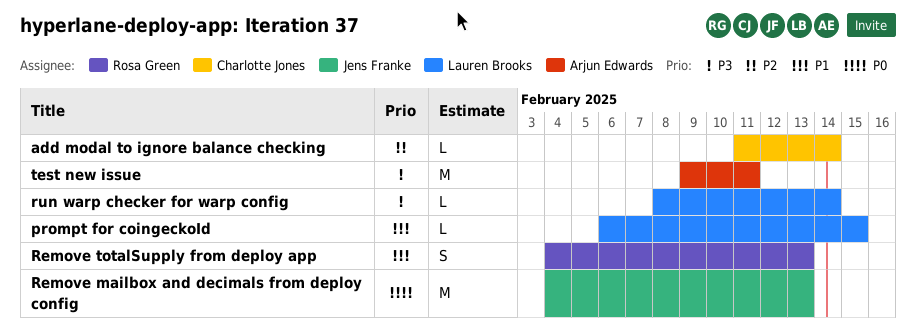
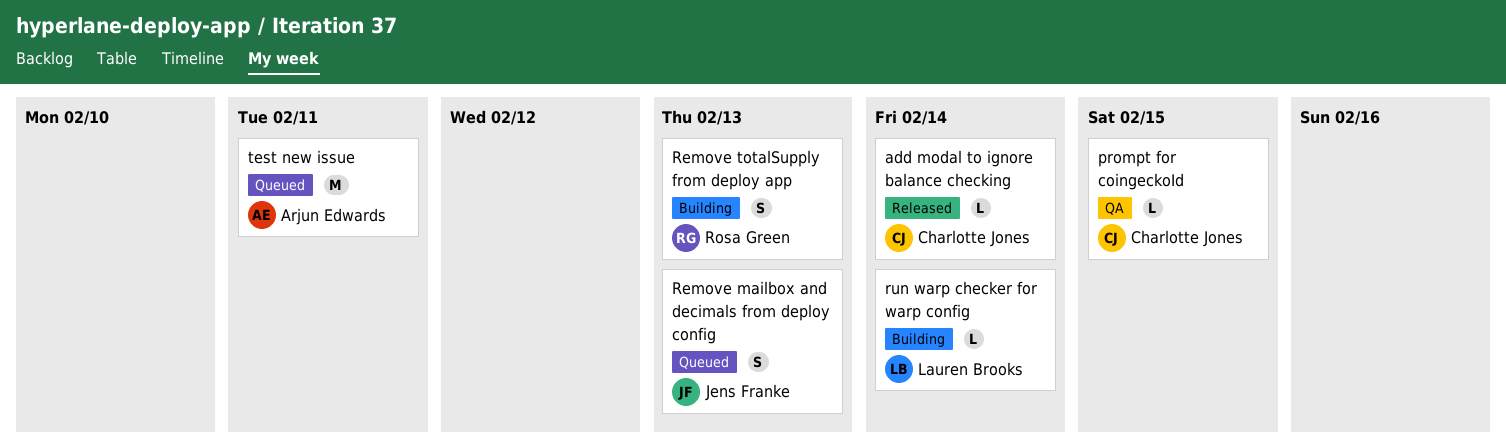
prompt for coingeckoId, owner: Lauren Brooks -> Charlotte Jones
Remove mailbox and decimals from deploy config, estimate: M -> S

